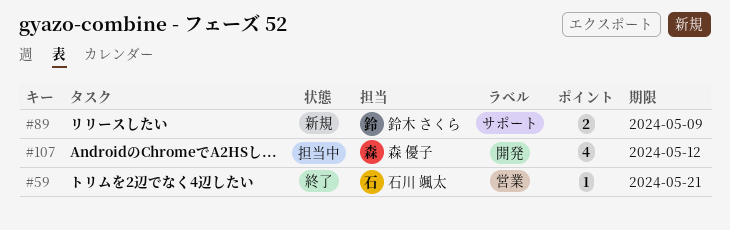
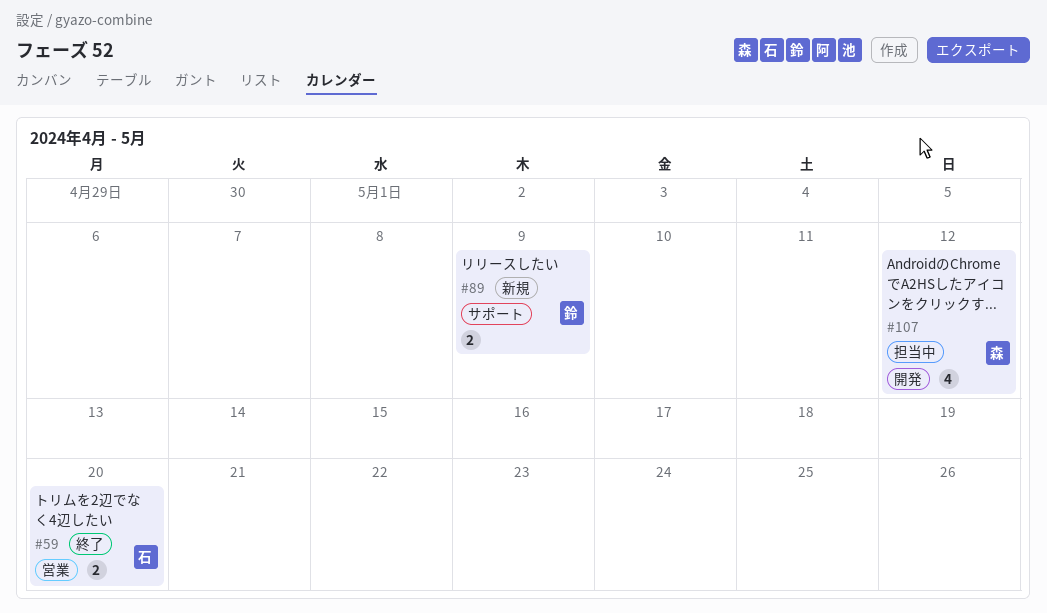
#59, estimate: 1 -> 2
#59, due: May 21 -> May 20

